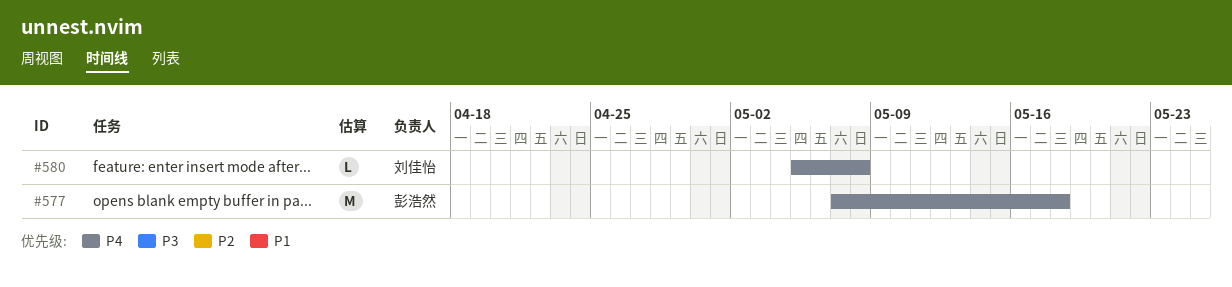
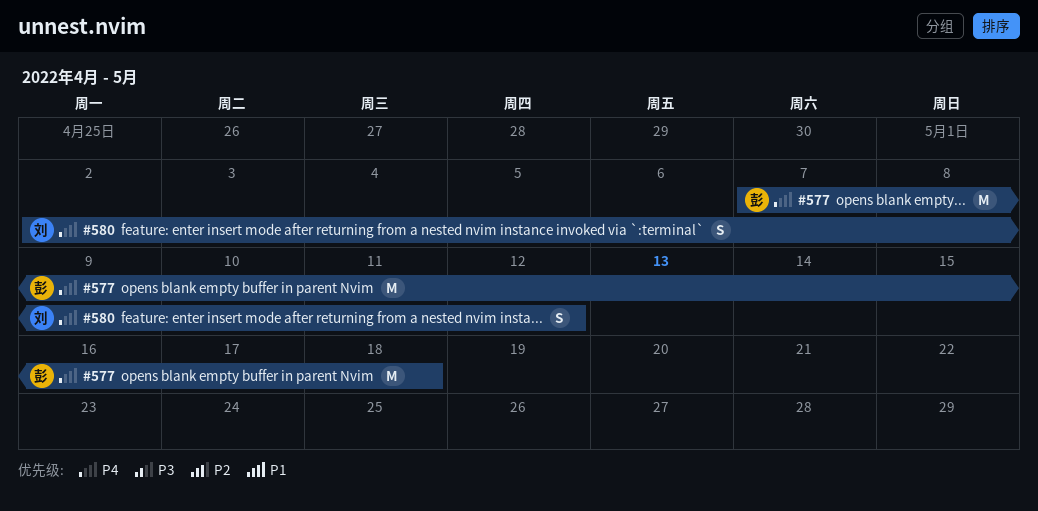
#580, estimate: L -> S
#580, start: May 5 -> May 2
#580, due: May 8 -> May 12

